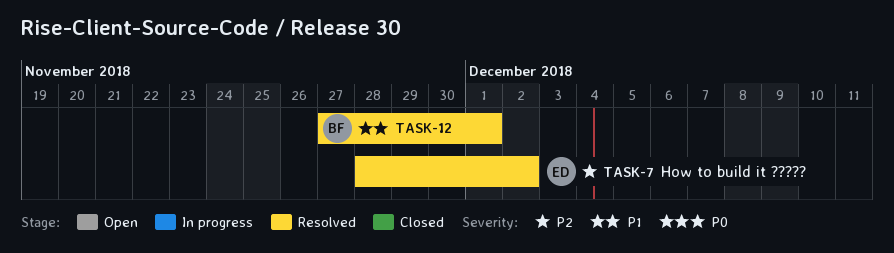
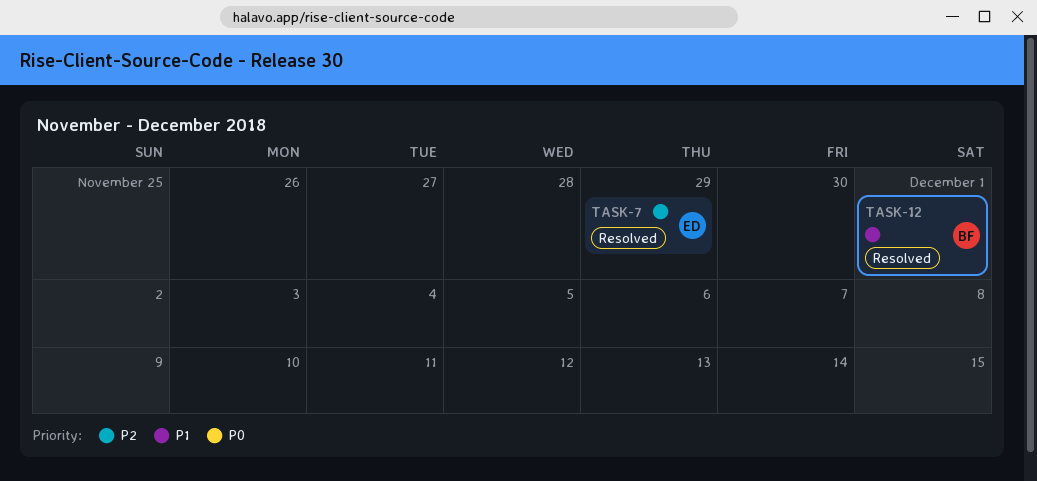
TASK-7, due: Dec 2 -> Nov 29

